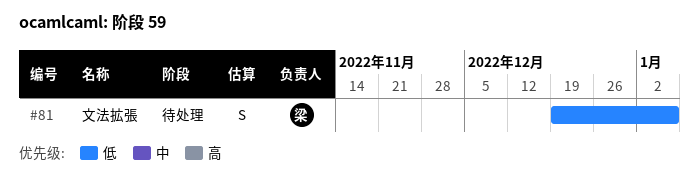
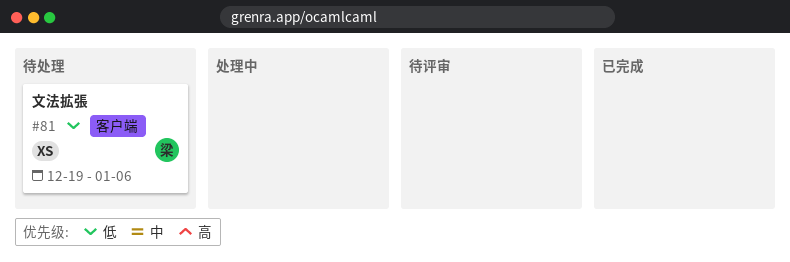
#81, estimate: S -> XS

